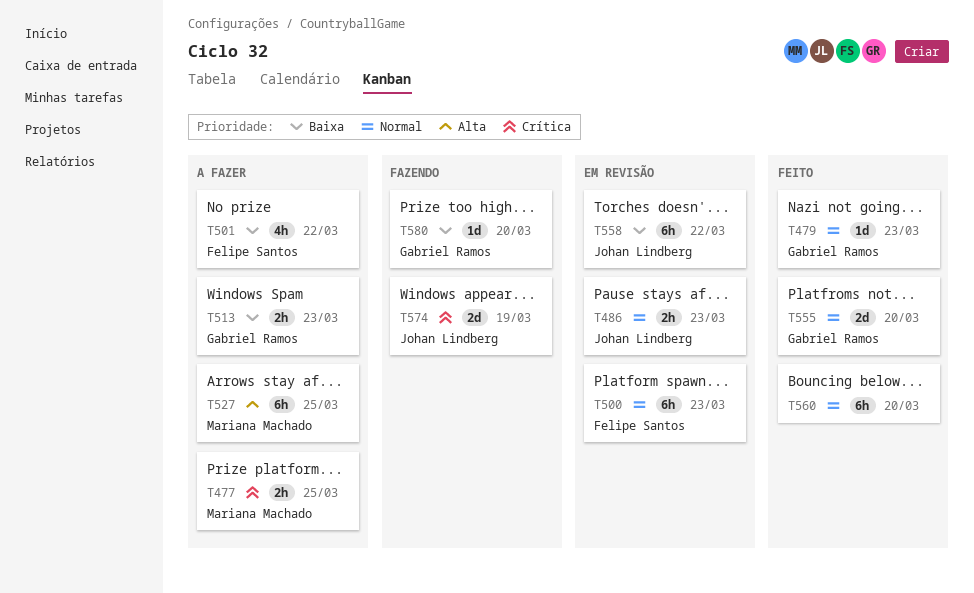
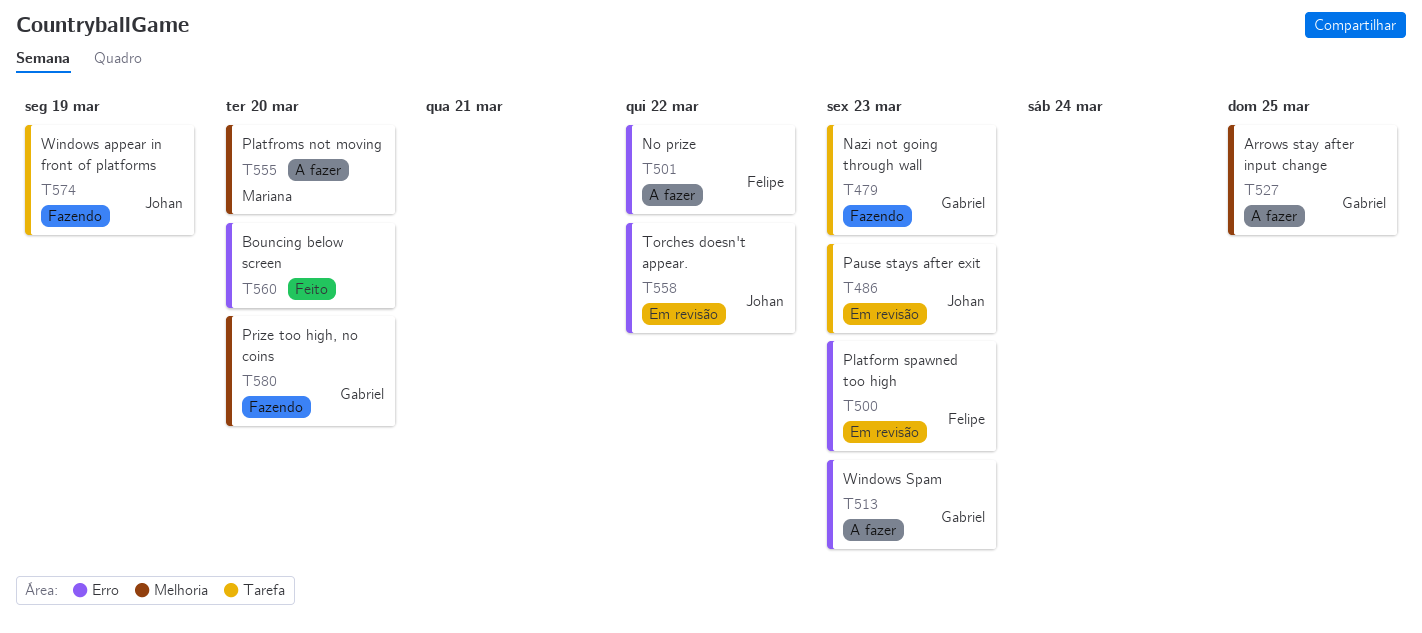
T477: present -> none
T479, status: Feito -> Fazendo
T527, owner: Mariana Machado -> Gabriel Ramos
T555, status: Feito -> A fazer
T555, owner: Gabriel Ramos -> Mariana Machado

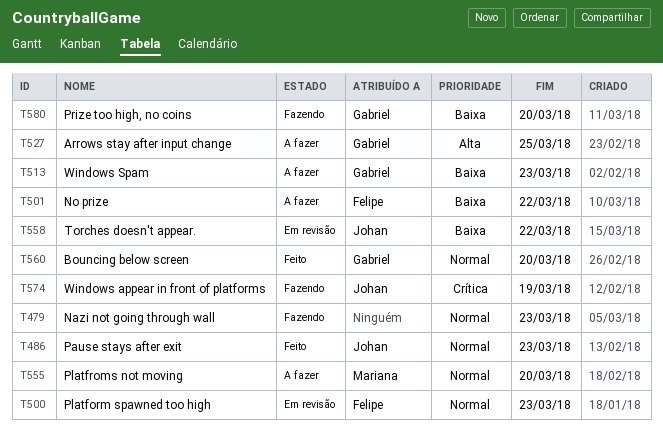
T479, owner: Gabriel -> none
T486, status: Em revisão -> Feito
T560, owner: none -> Gabriel

